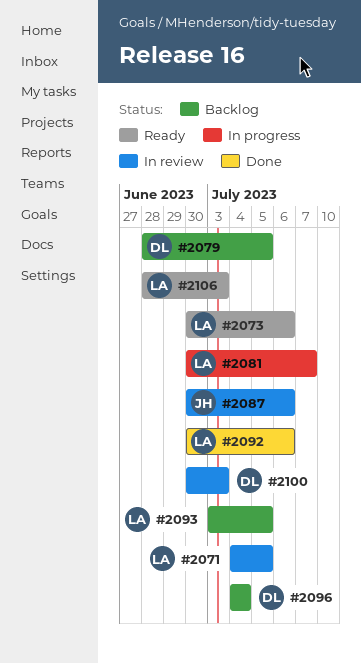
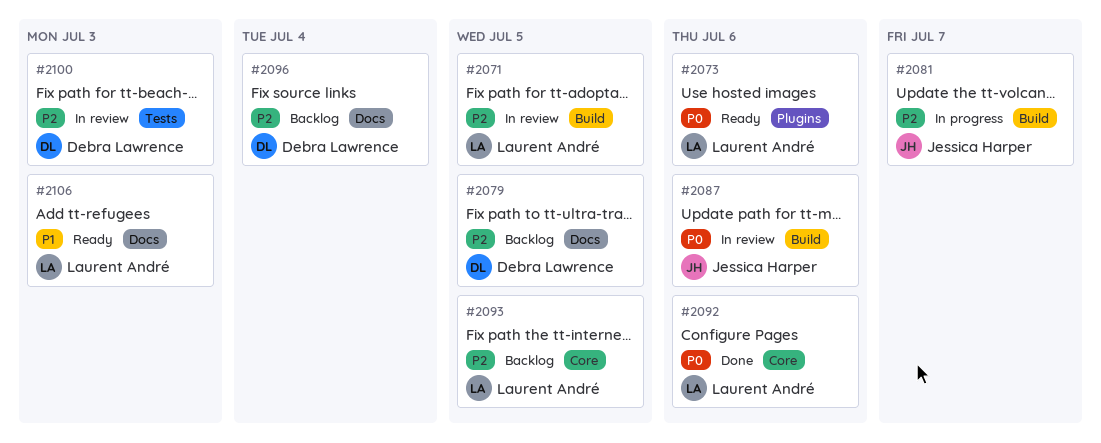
#2081, owner: Laurent André -> Jessica Harper

